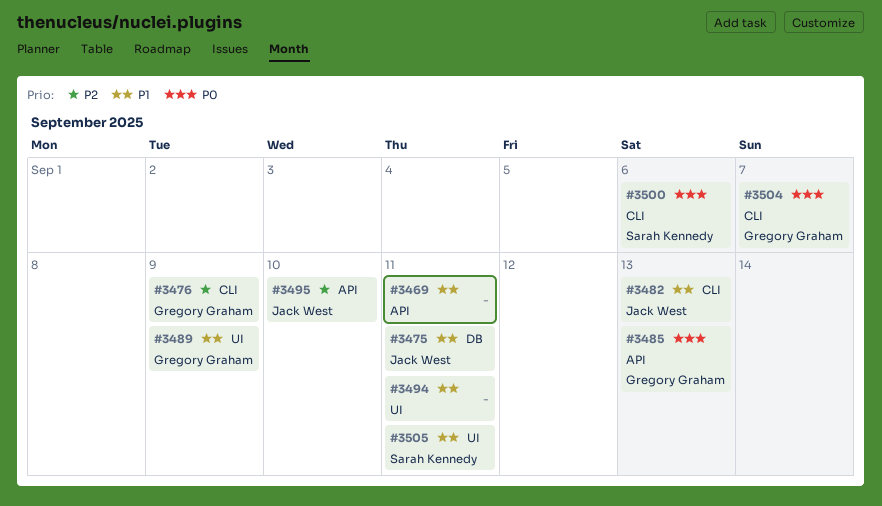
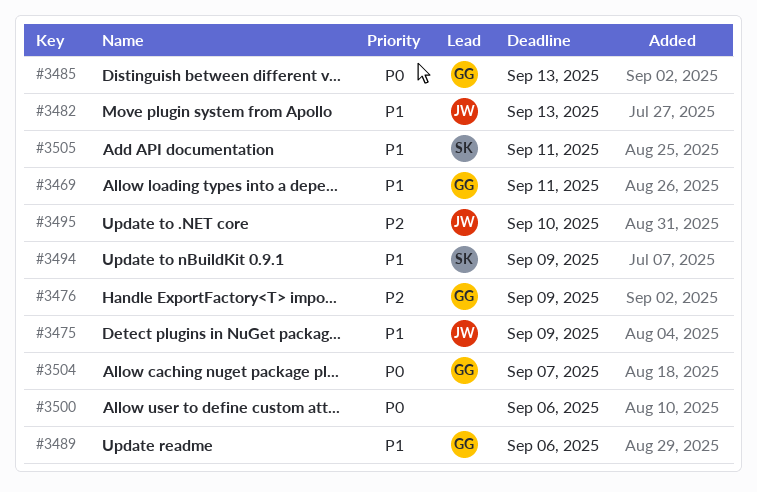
#3469, owner: none -> Gregory Graham
#3475, due: Sep 11 -> Sep 9
#3489, due: Sep 9 -> Sep 6
#3494, owner: none -> Sarah Kennedy
#3494, due: Sep 11 -> Sep 9
#3500, owner: Sarah Kennedy -> none

